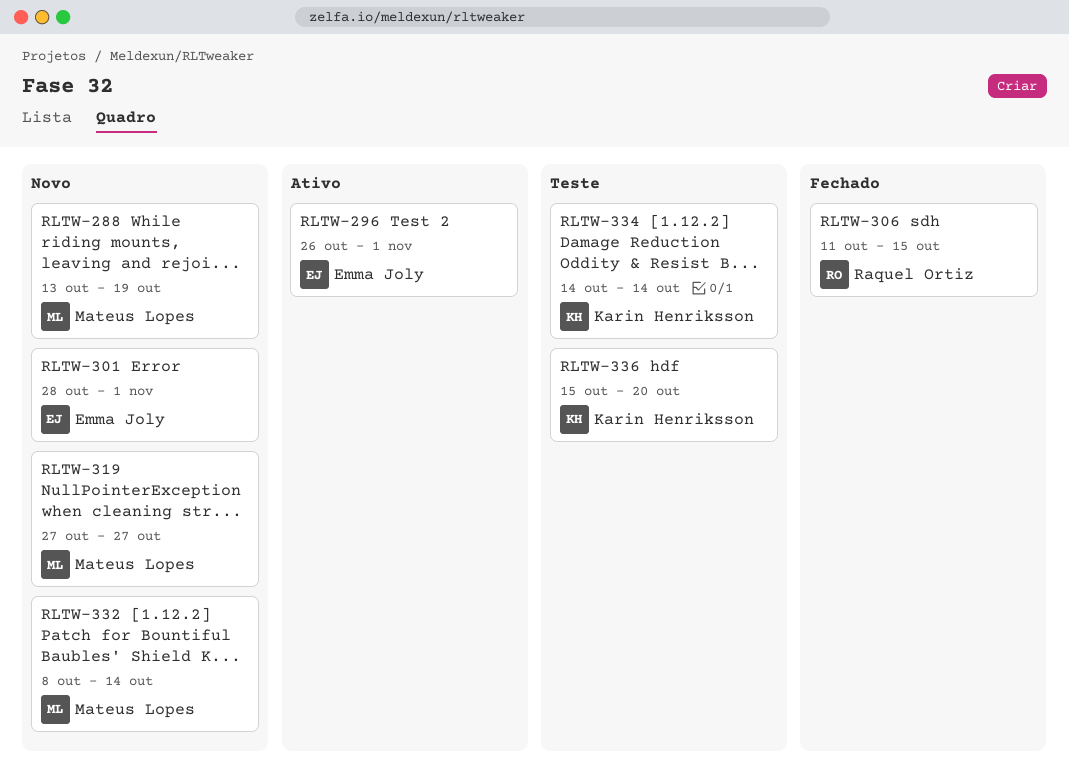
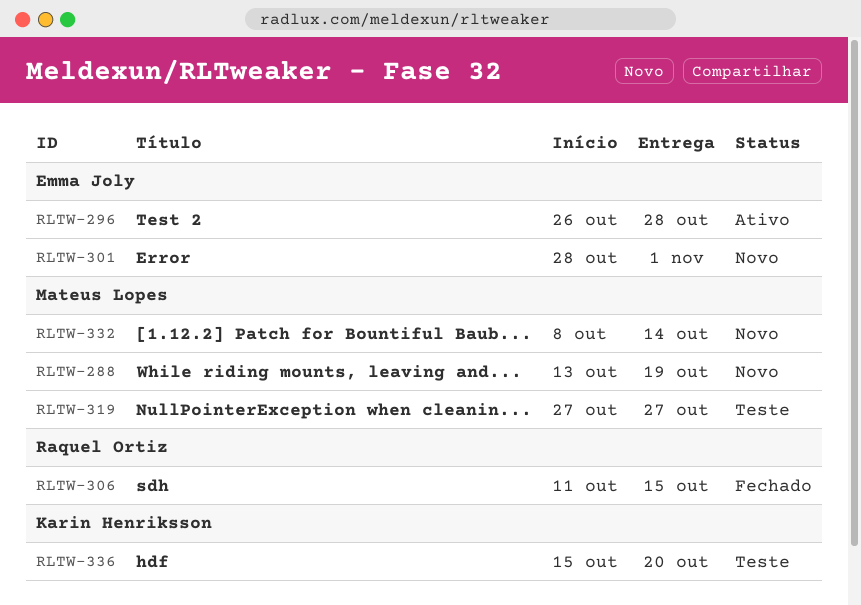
RLTW-296, due: Nov 1 -> Oct 28
RLTW-319, status: Novo -> Teste
RLTW-334: present -> none

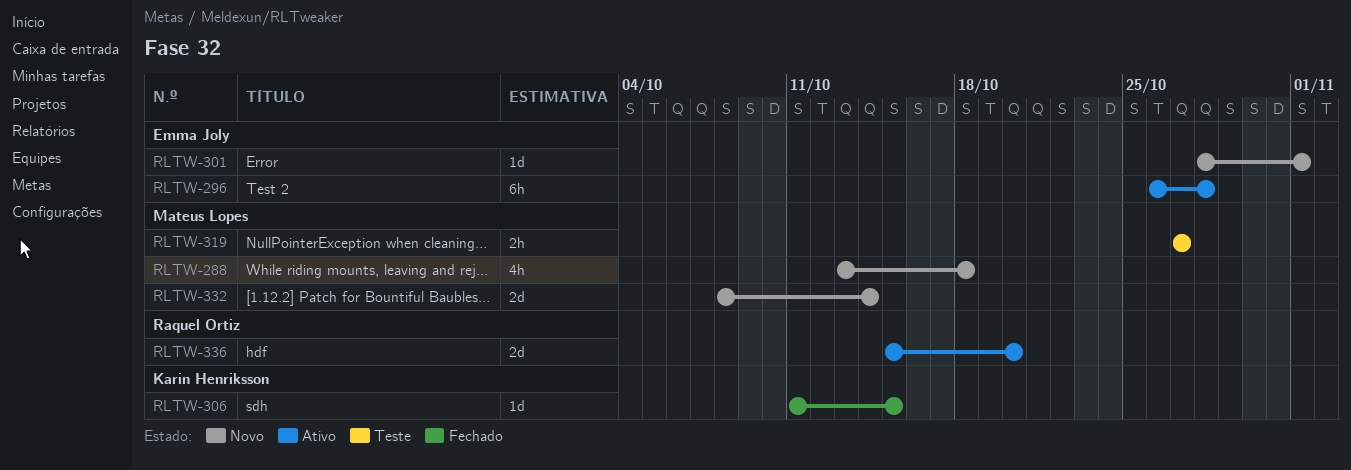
RLTW-288, due: Oct 19 -> Oct 18
RLTW-306, owner: Raquel Ortiz -> Karin Henriksson
RLTW-336, status: Teste -> Ativo
RLTW-336, owner: Karin Henriksson -> Raquel Ortiz

